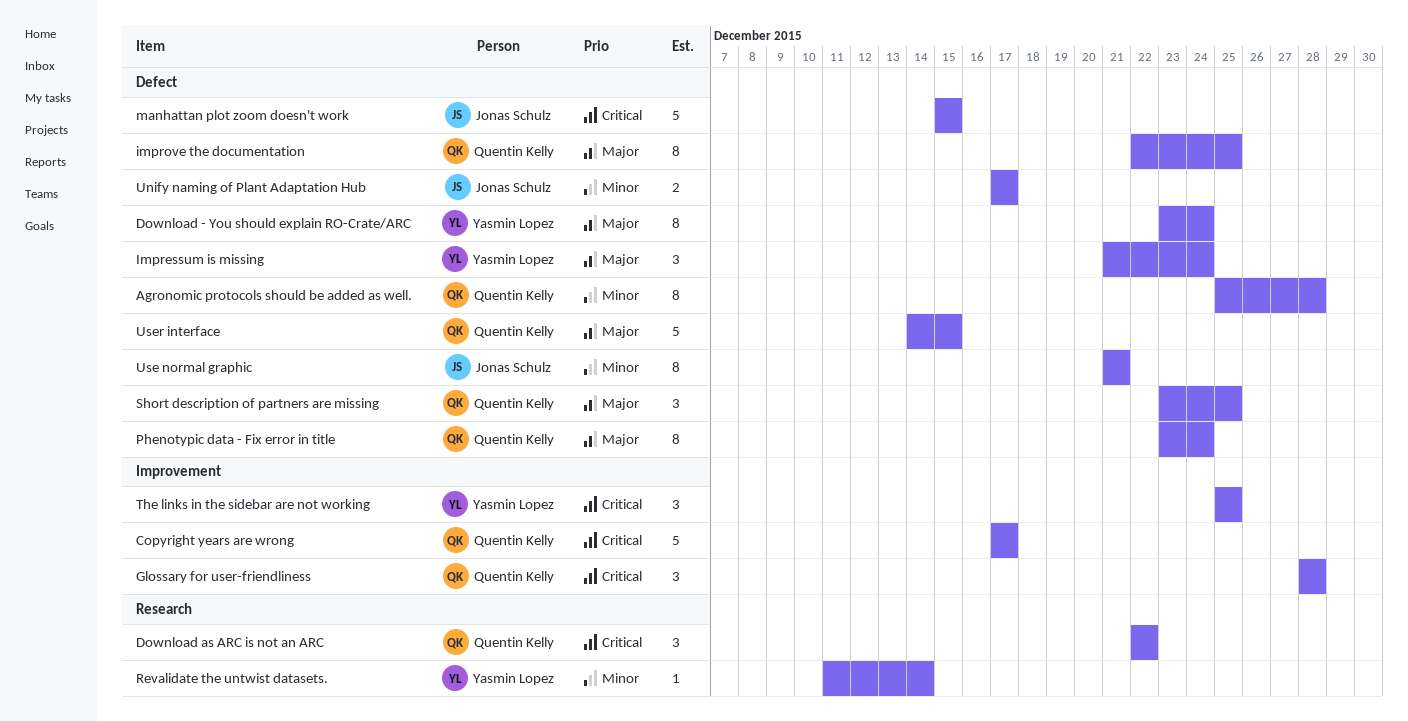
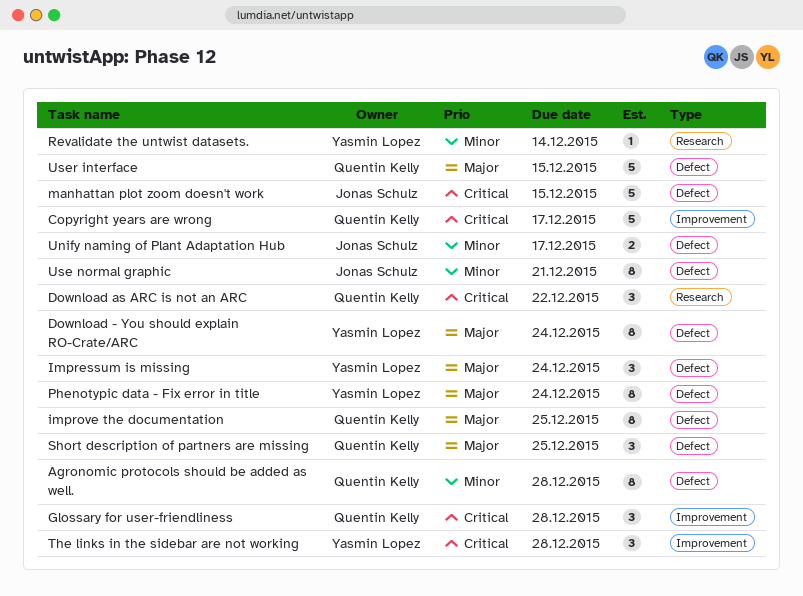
Phenotypic data - Fix error in title, owner: Quentin Kelly -> Yasmin Lopez
The links in the sidebar are not working, due: Dec 25 -> Dec 28

